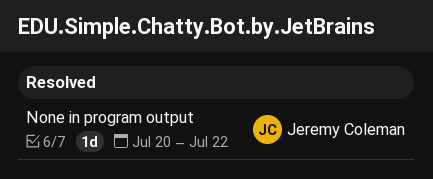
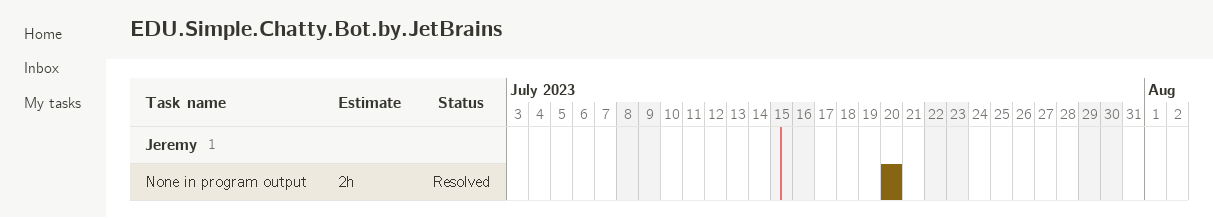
None in program output, estimate: 1d -> 2h
None in program output, due: Jul 22 -> Jul 20

